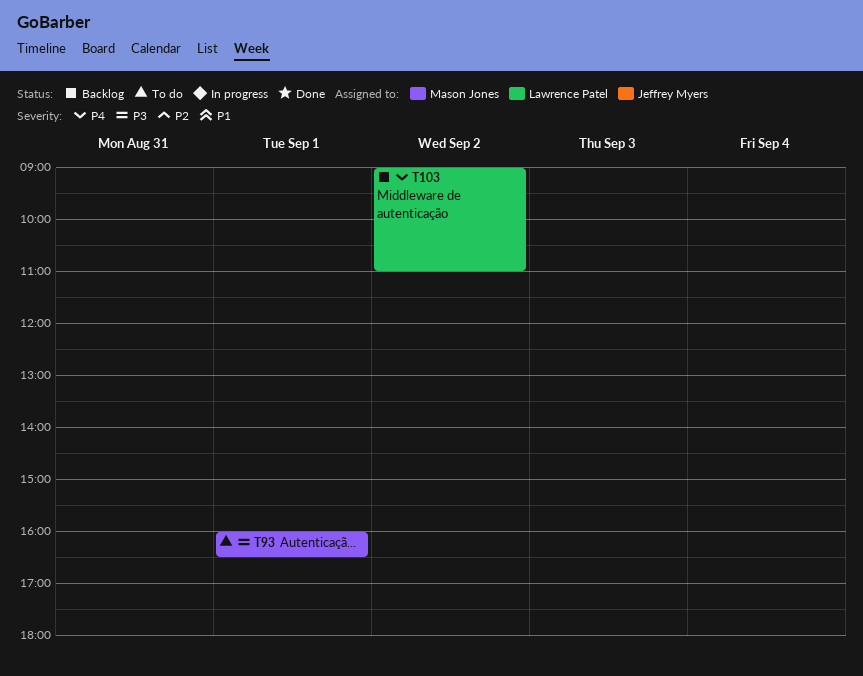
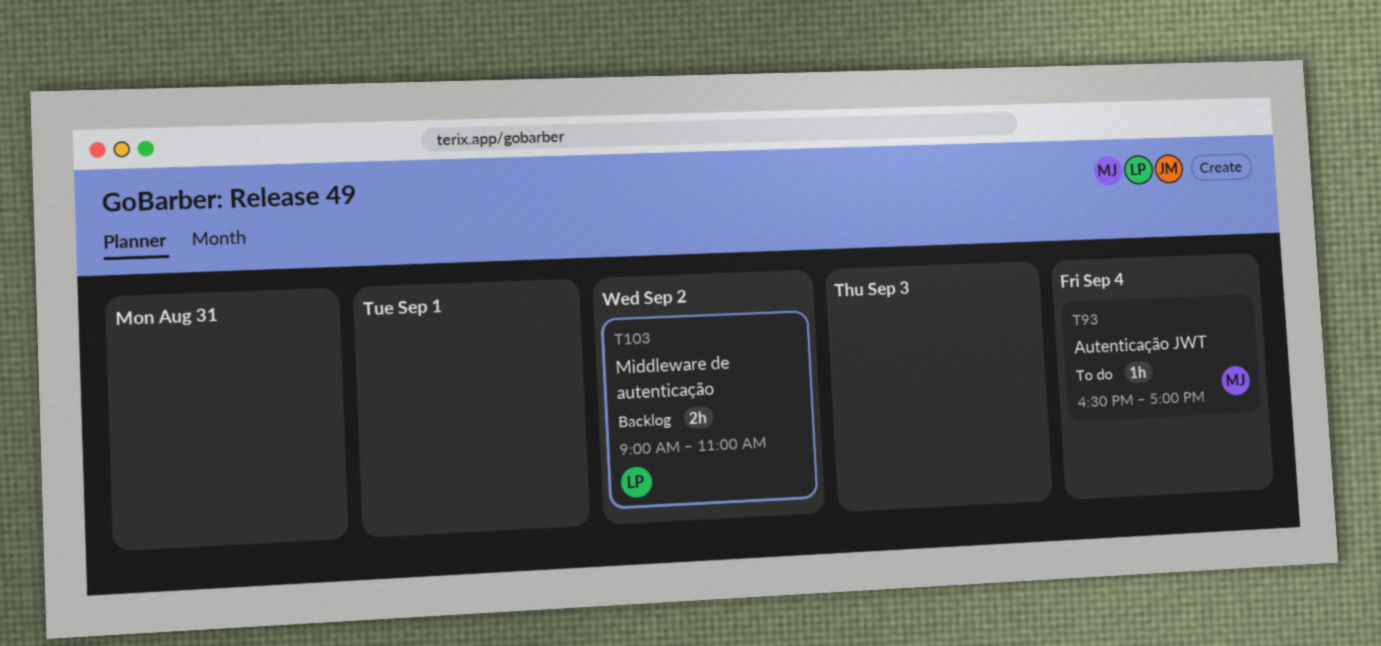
T93, day: Sep 1 -> Sep 4
T93, begins: 16:00 -> 16:30
T93, ends: 16:30 -> 17:00

